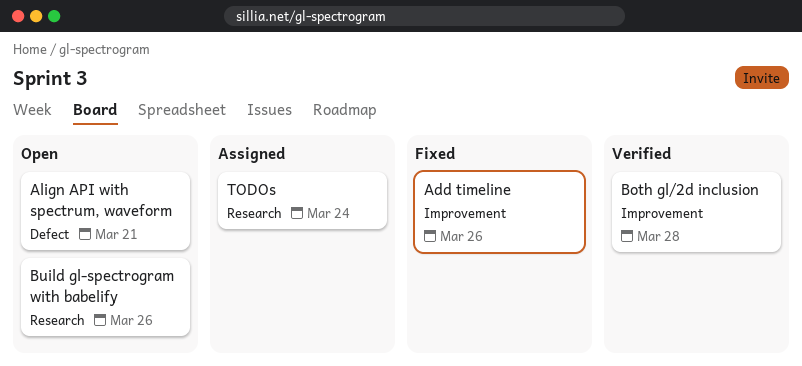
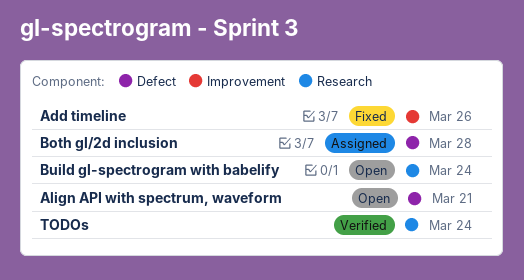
Both gl/2d inclusion, status: Verified -> Assigned
Both gl/2d inclusion, label: Improvement -> Defect
Build gl-spectrogram with babelify, due: Mar 26 -> Mar 24
TODOs, status: Assigned -> Verified

